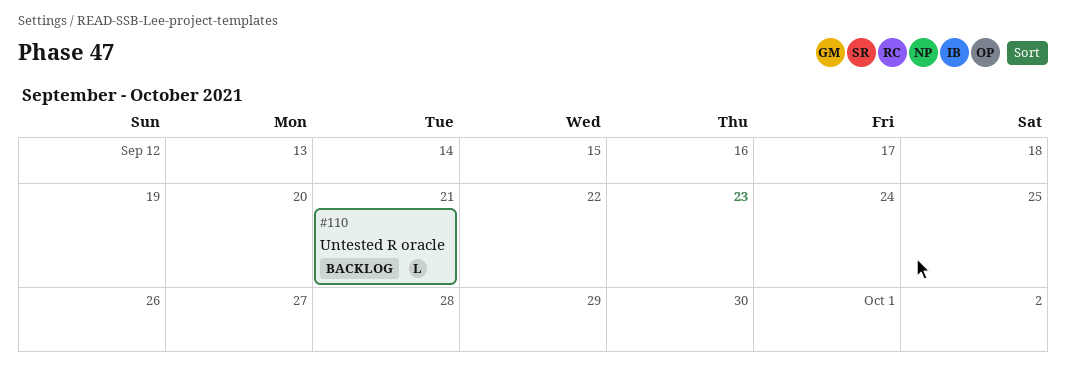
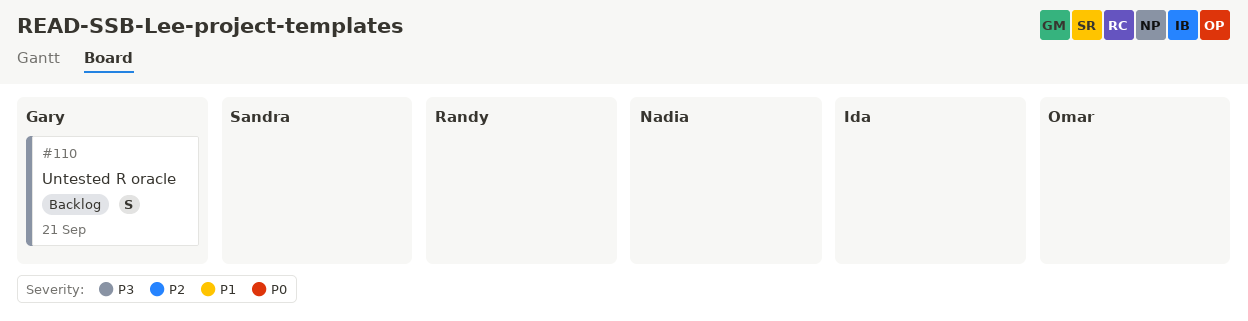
#110, estimate: L -> S

